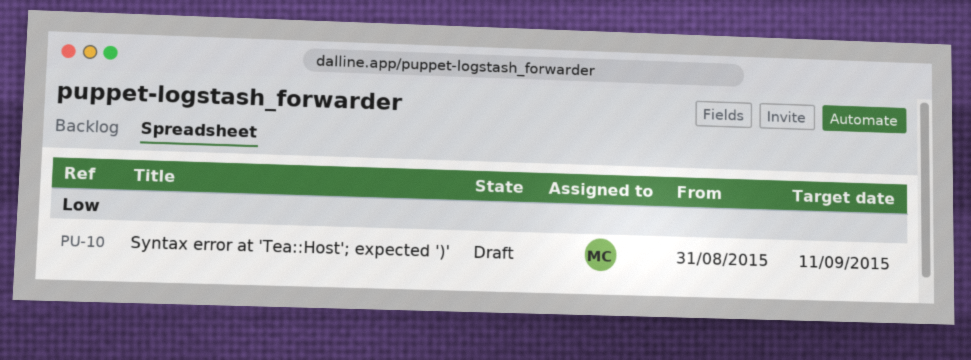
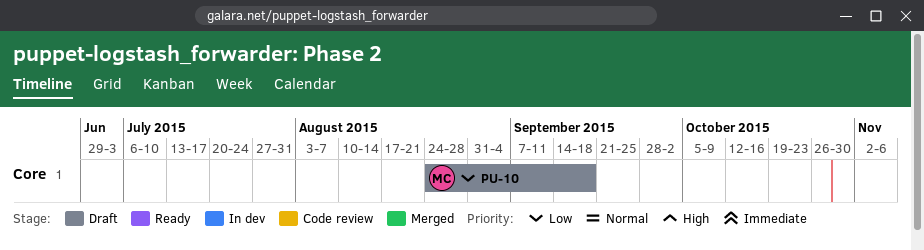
PU-10, start: Aug 31 -> Aug 24
PU-10, due: Sep 11 -> Sep 18

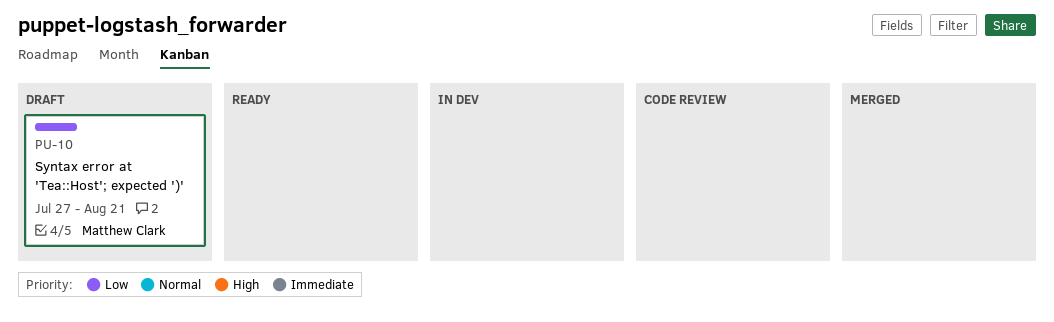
PU-10, start: Aug 24 -> Jul 27
PU-10, due: Sep 18 -> Aug 21

